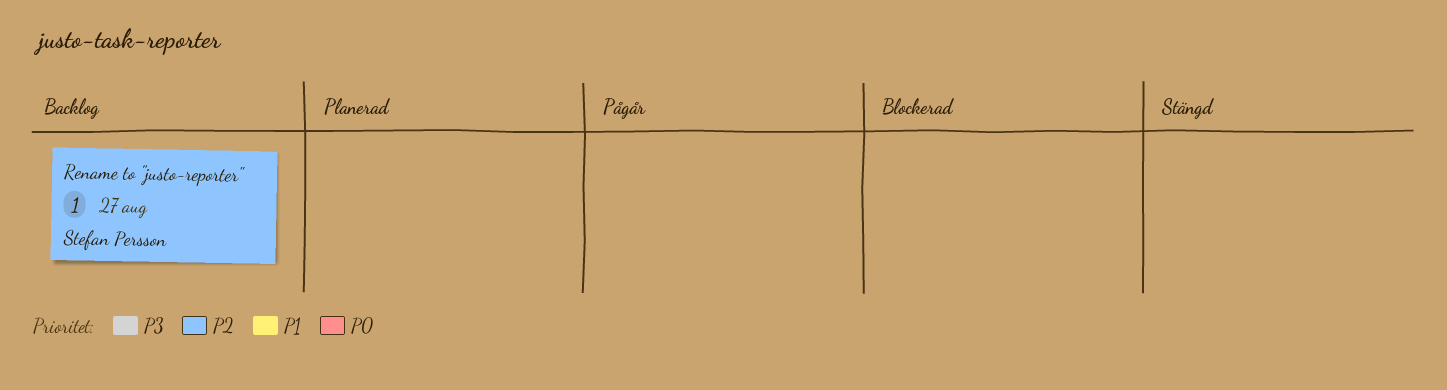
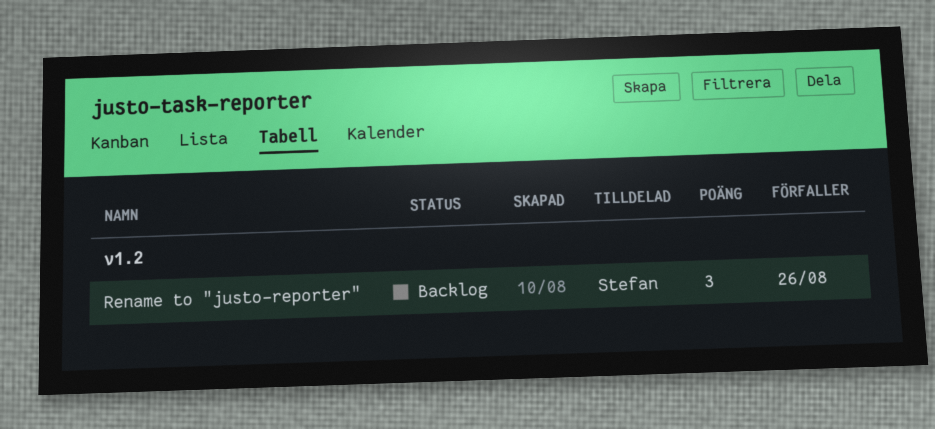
Rename to "justo-reporter", estimate: 1 -> 3
Rename to "justo-reporter", due: Aug 27 -> Aug 26

